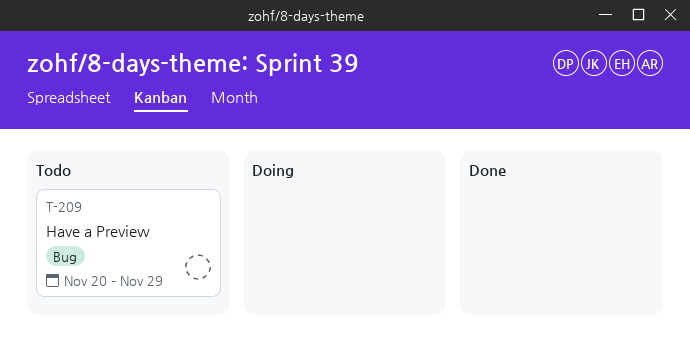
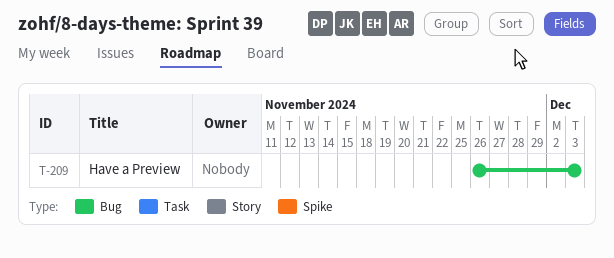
T-209, start: Nov 20 -> Nov 26
T-209, due: Nov 29 -> Dec 3

